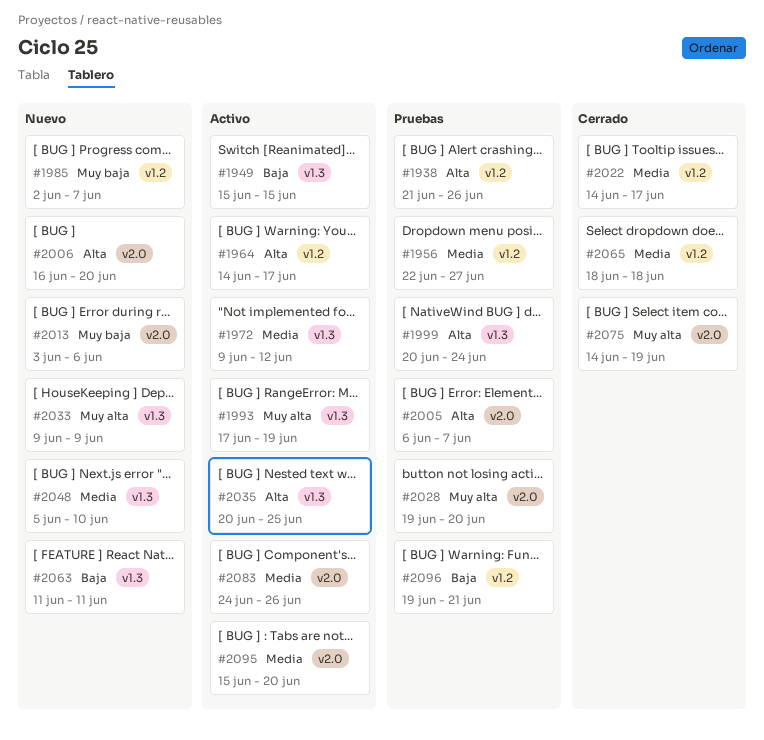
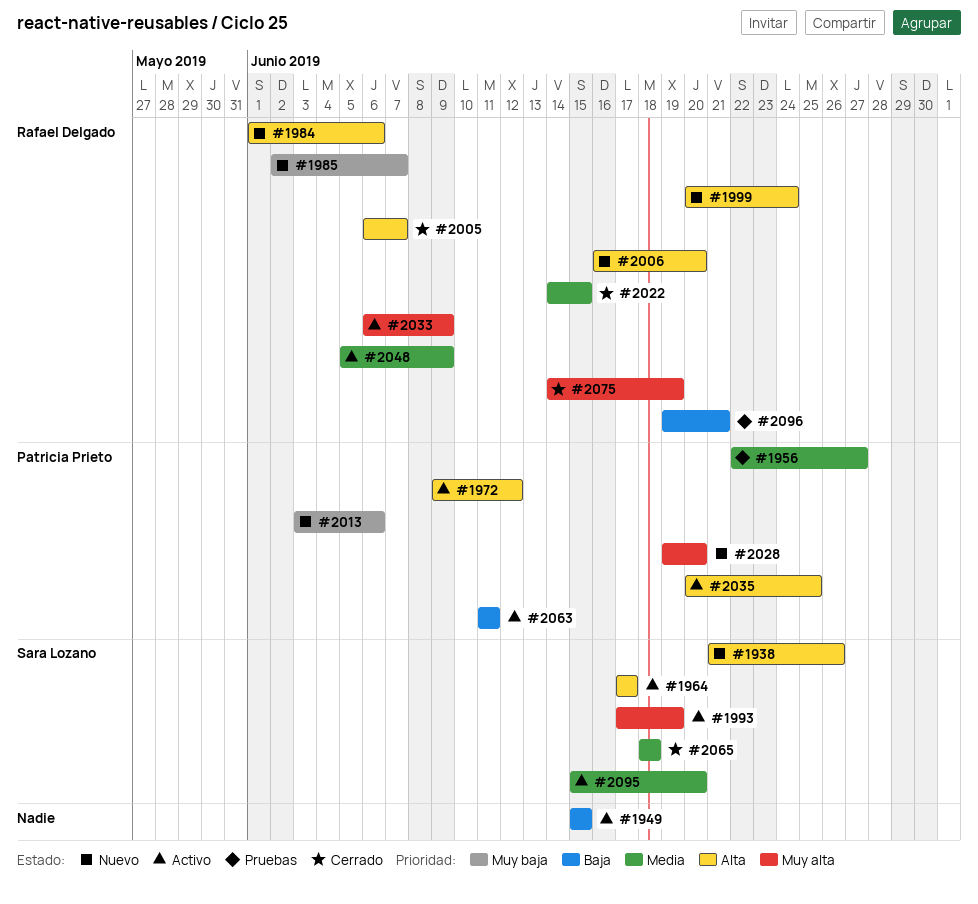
#1938, status: Pruebas -> Nuevo
#1964, start: Jun 14 -> Jun 17
#1972, priority: Media -> Alta
#1984: none -> present
#1999, status: Pruebas -> Nuevo
#2005, status: Pruebas -> Cerrado
#2022, due: Jun 17 -> Jun 15
#2028, status: Pruebas -> Nuevo
#2033, status: Nuevo -> Activo
#2033, start: Jun 9 -> Jun 6
#2048, status: Nuevo -> Activo
#2048, due: Jun 10 -> Jun 9
#2063, status: Nuevo -> Activo
#2083: present -> none

